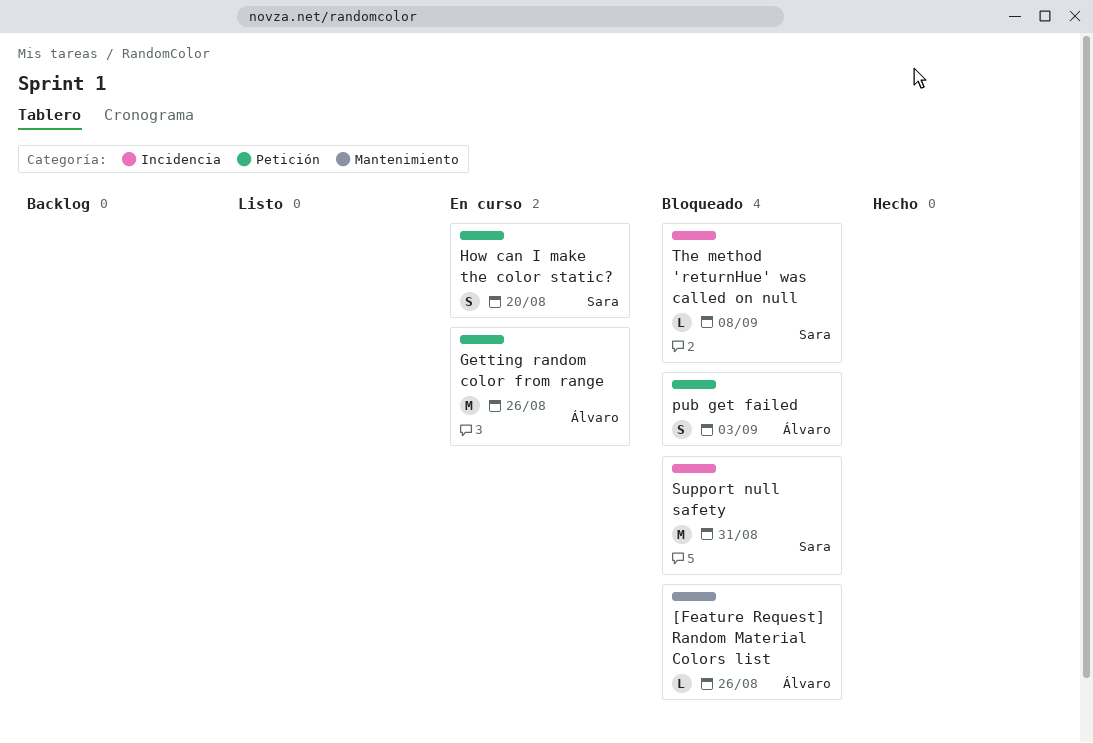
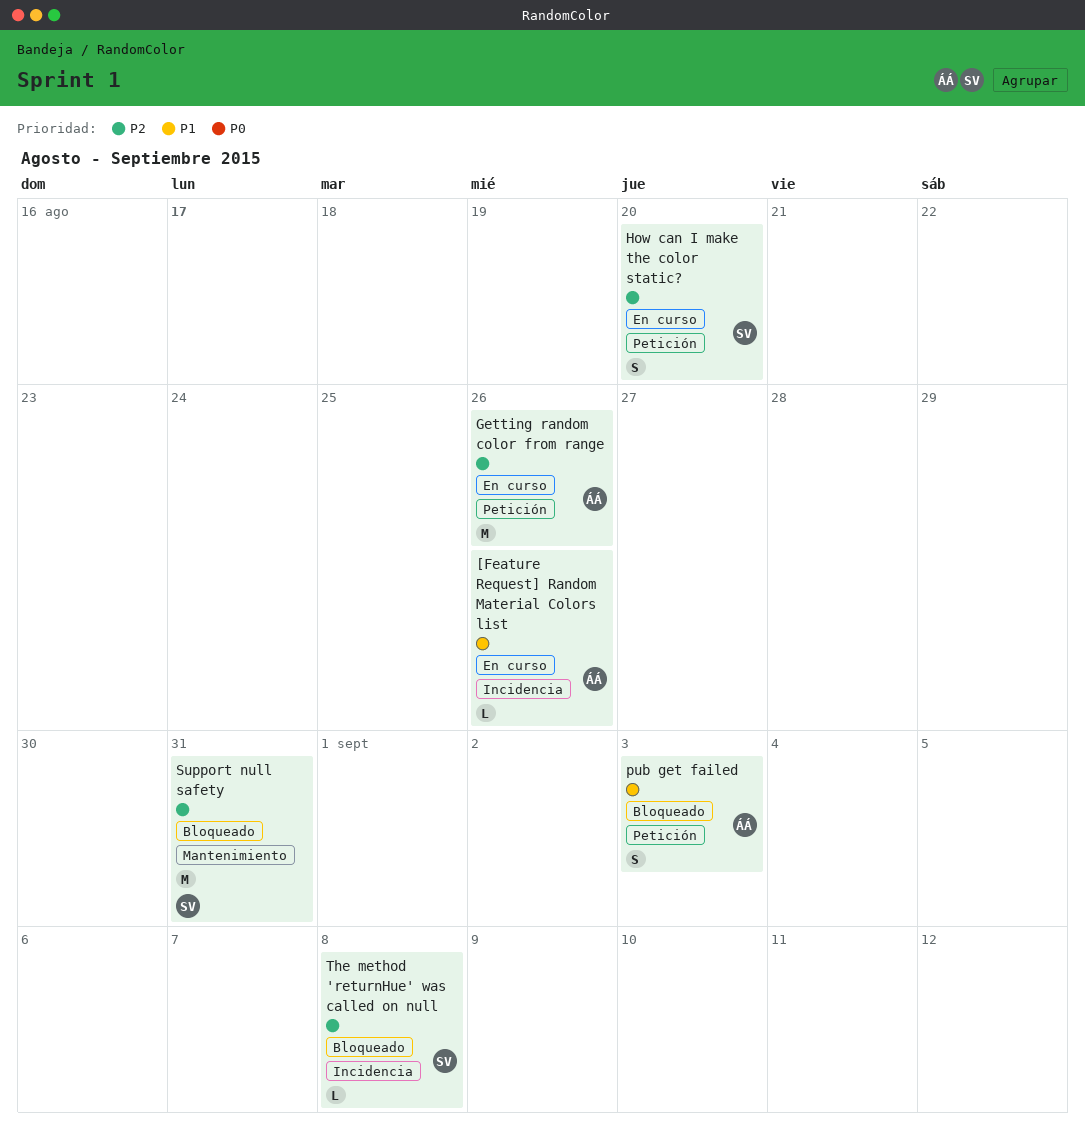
[Feature Request] Random Material Colors list, status: Bloqueado -> En curso
[Feature Request] Random Material Colors list, label: Mantenimiento -> Incidencia
Support null safety, label: Incidencia -> Mantenimiento

